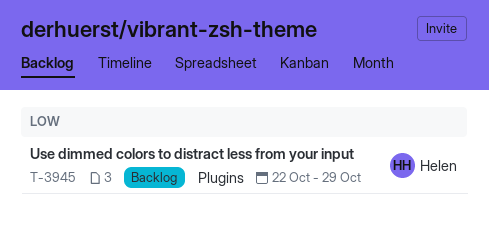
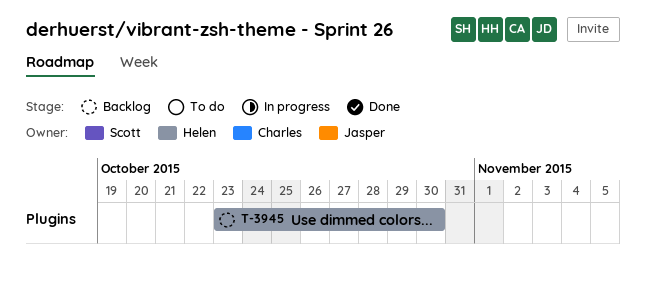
T-3945, start: Oct 22 -> Oct 23
T-3945, due: Oct 29 -> Oct 30

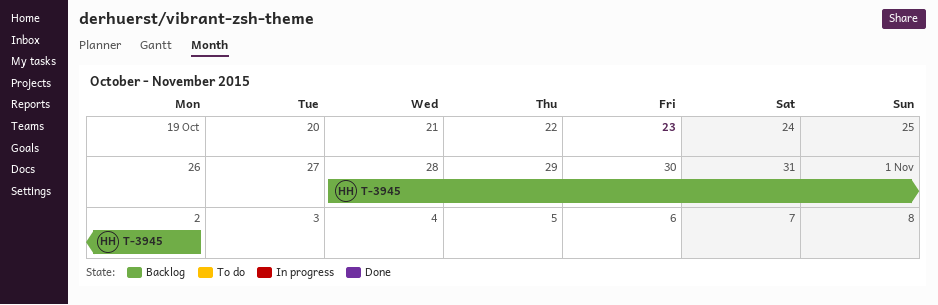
T-3945, start: Oct 23 -> Oct 28
T-3945, due: Oct 30 -> Nov 2

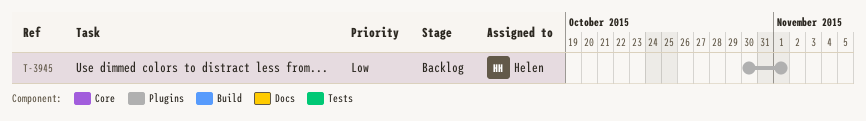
T-3945, start: Oct 28 -> Oct 30
T-3945, due: Nov 2 -> Nov 1

